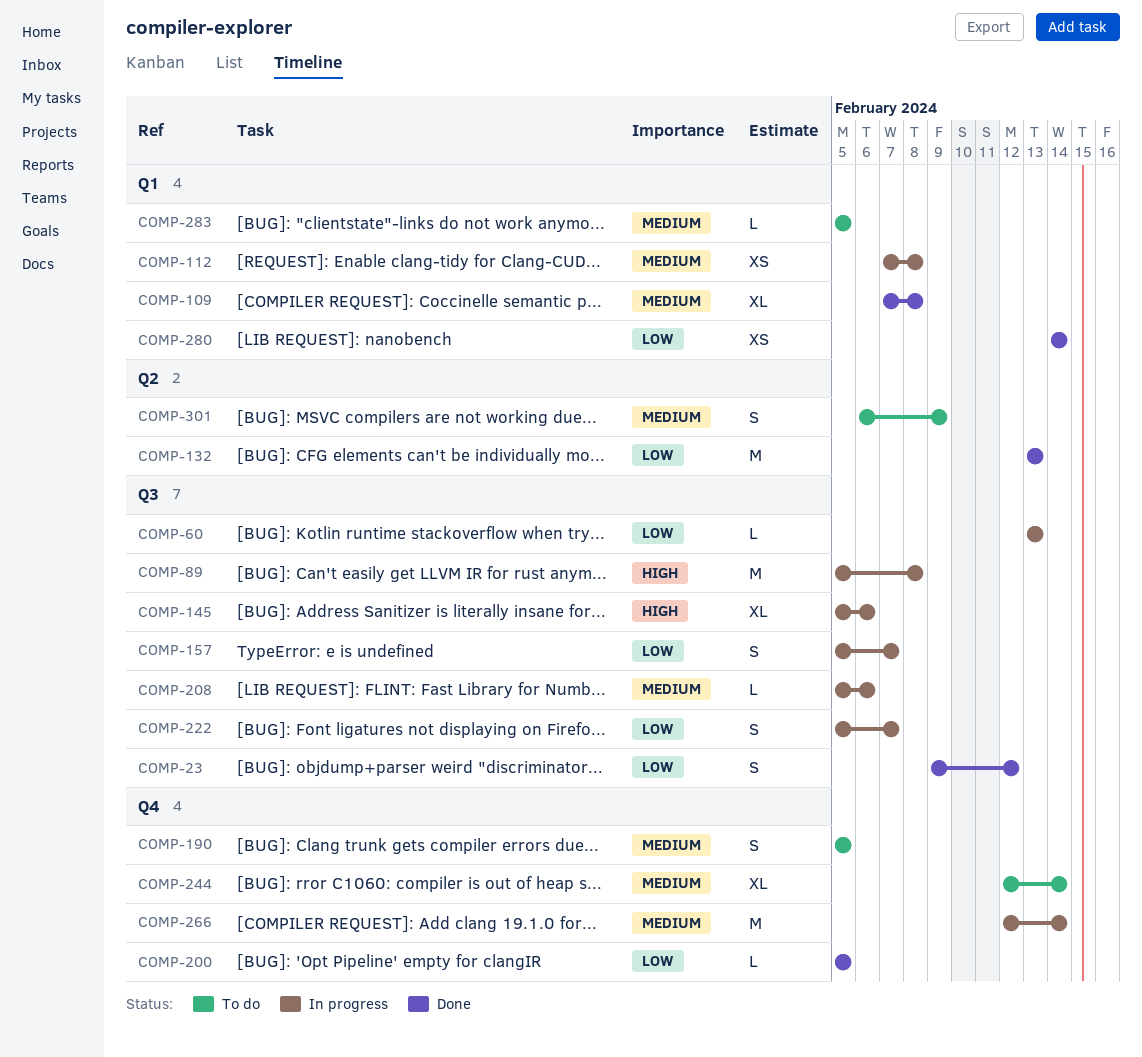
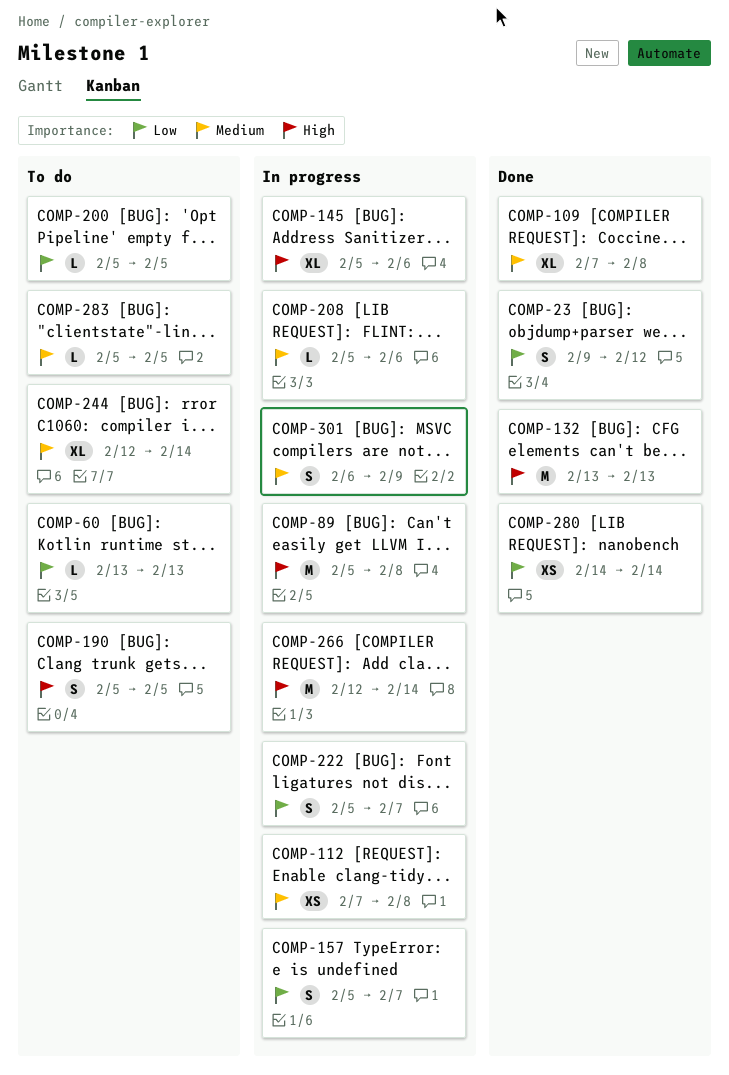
COMP-60, status: In progress -> To do
COMP-132, priority: Low -> High
COMP-190, priority: Medium -> High
COMP-200, status: Done -> To do
COMP-266, priority: Medium -> High
COMP-301, status: To do -> In progress

